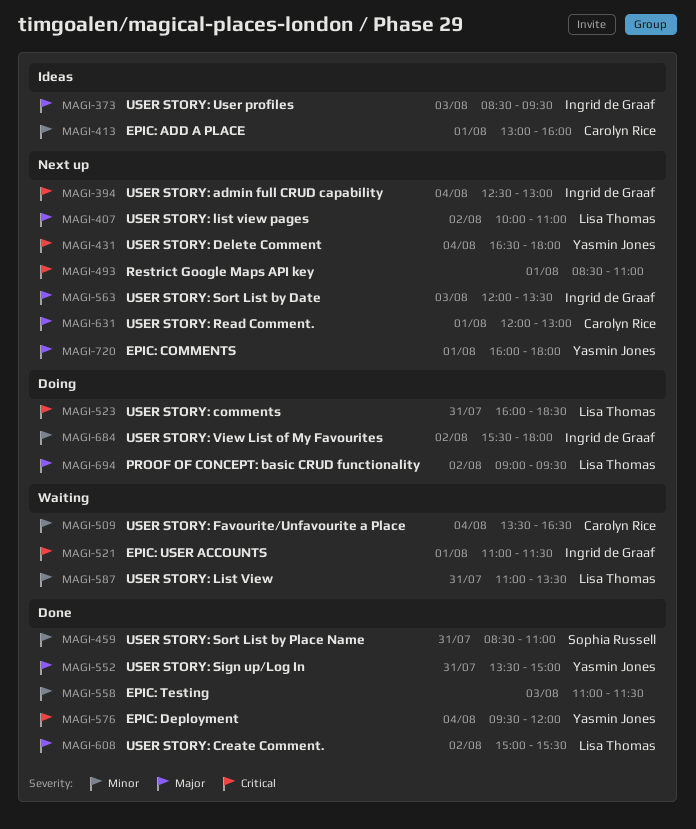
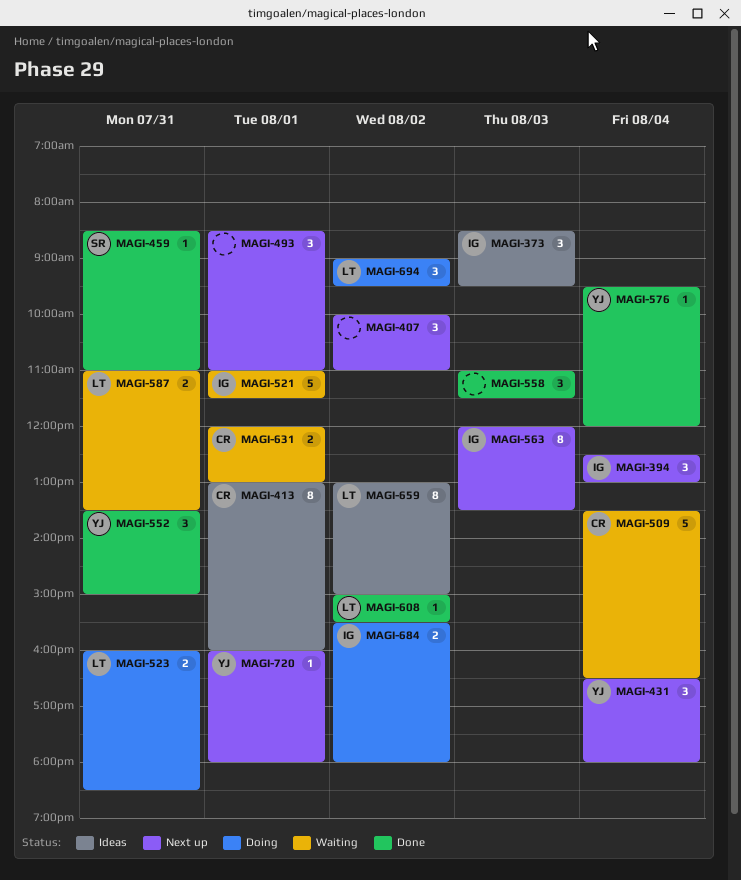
MAGI-407, owner: Lisa Thomas -> none
MAGI-631, status: Next up -> Waiting
MAGI-659: none -> present

